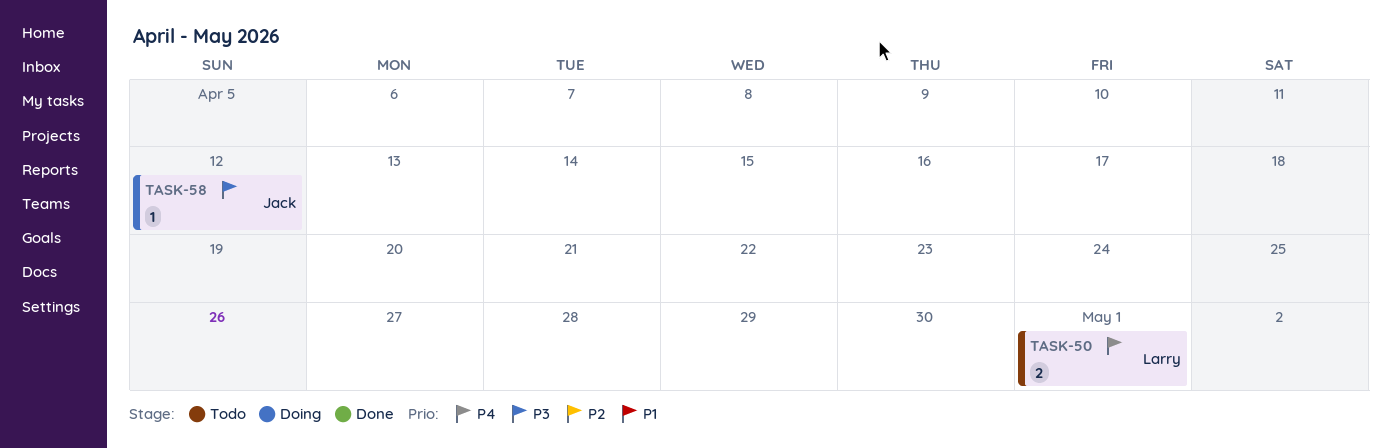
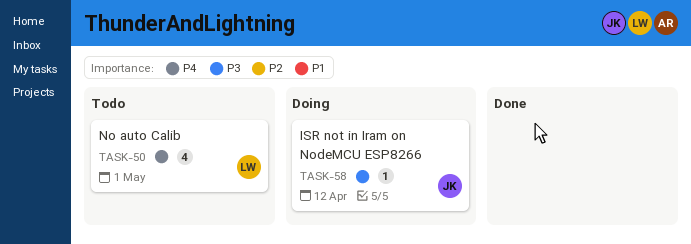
TASK-50, estimate: 2 -> 4

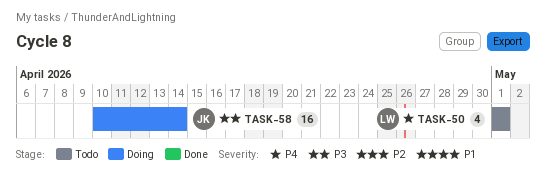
TASK-58, estimate: 1 -> 16
TASK-58, due: Apr 12 -> Apr 14

